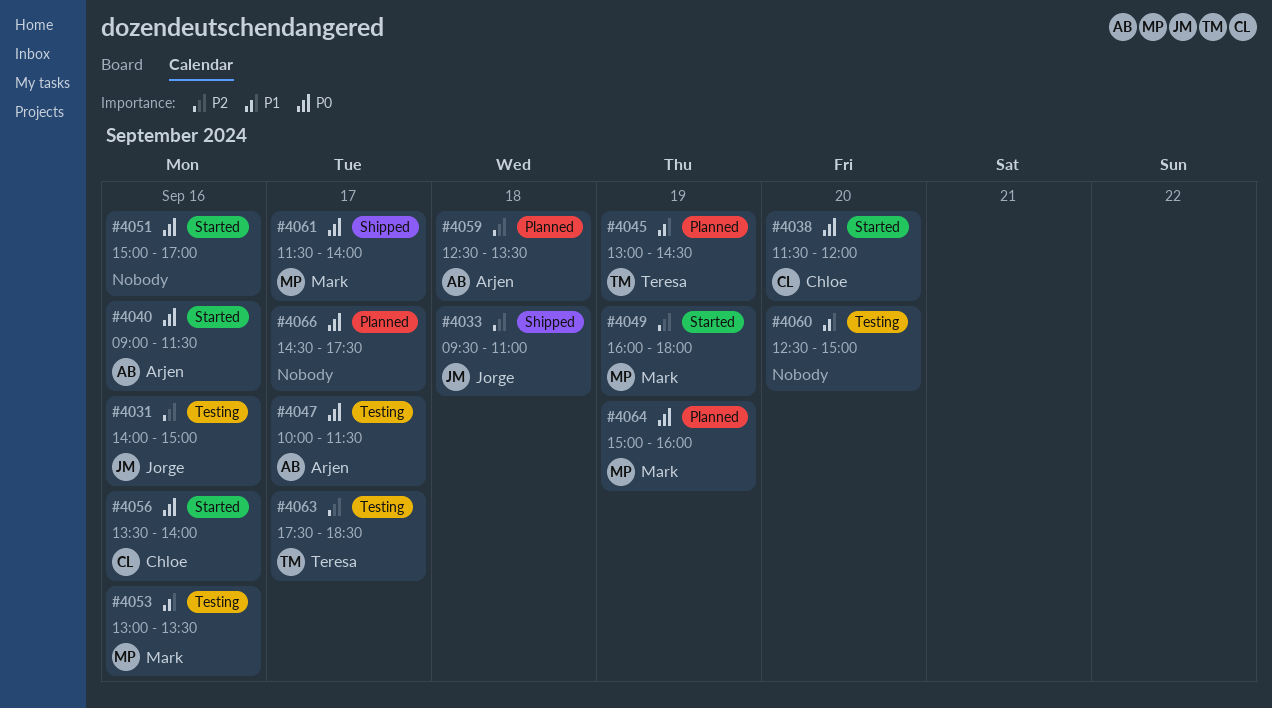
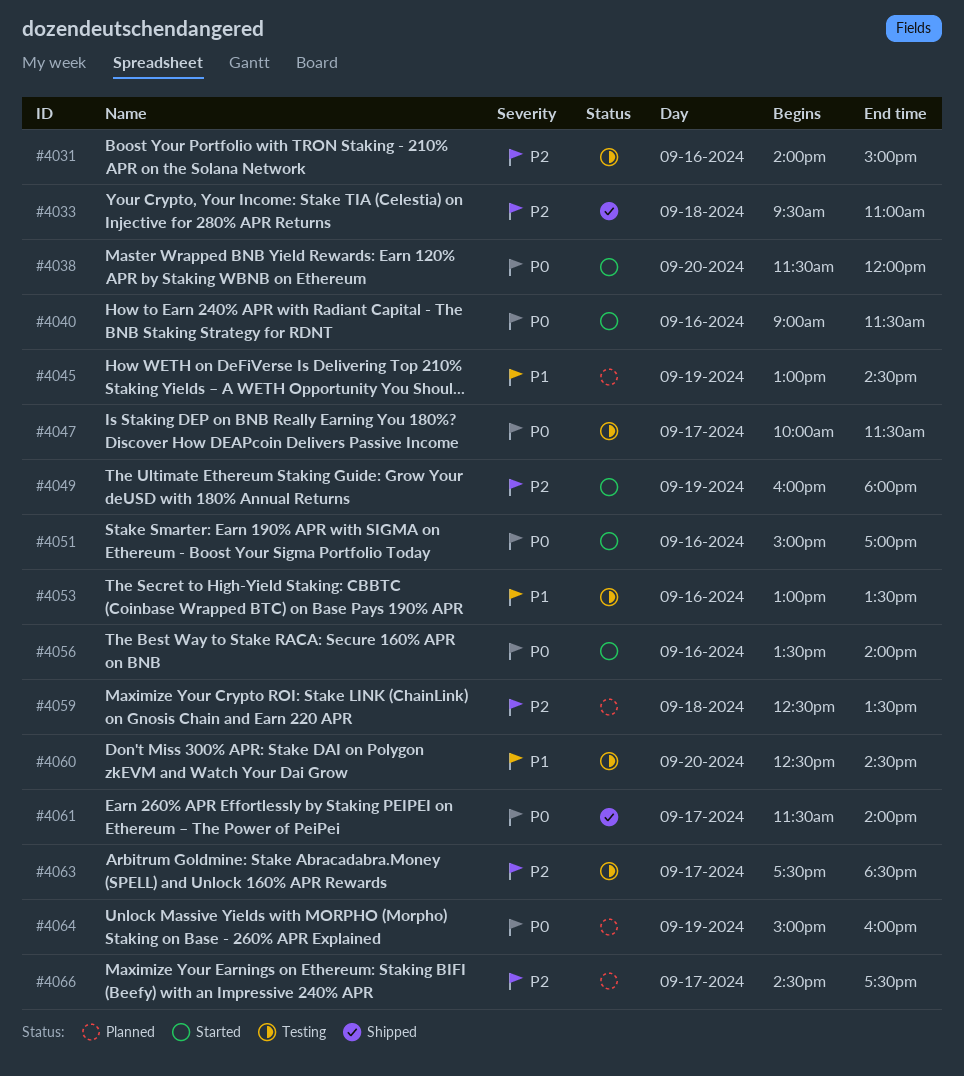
#4060, ends: 15:00 -> 14:30
#4066, priority: P0 -> P2

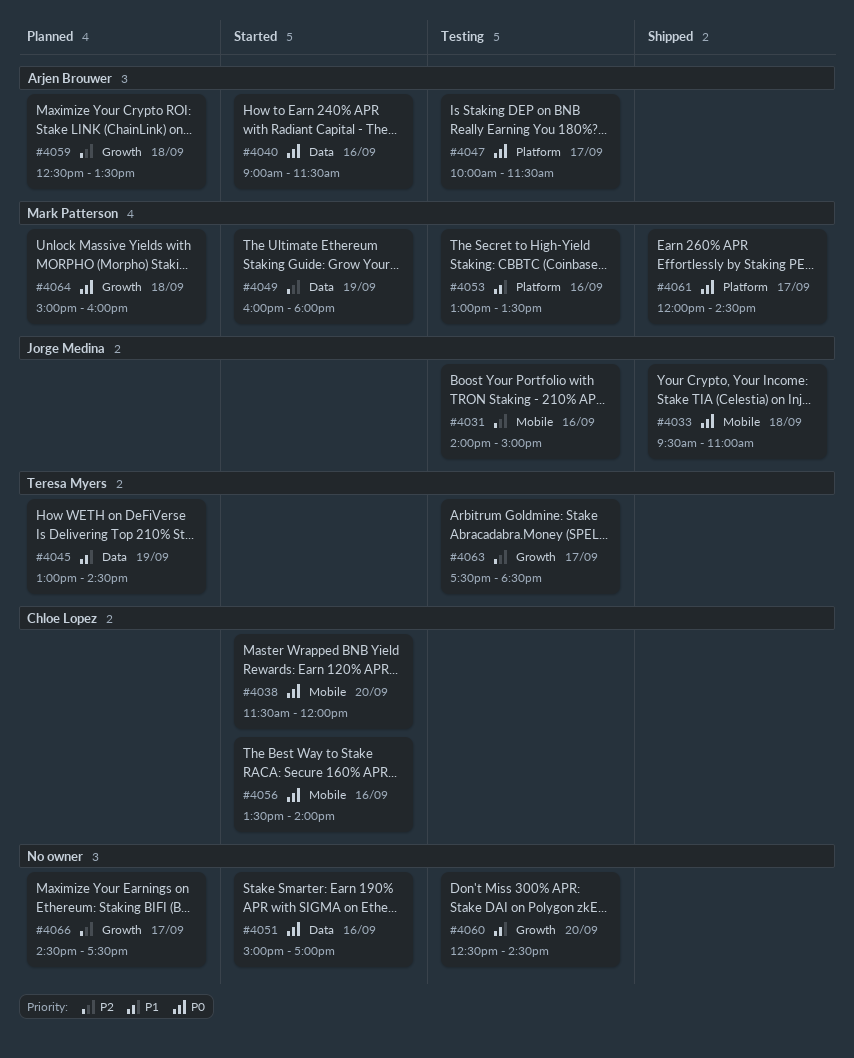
#4033, priority: P2 -> P0
#4061, begins: 11:30 -> 12:00
#4061, ends: 14:00 -> 14:30
#4064, day: Sep 19 -> Sep 18

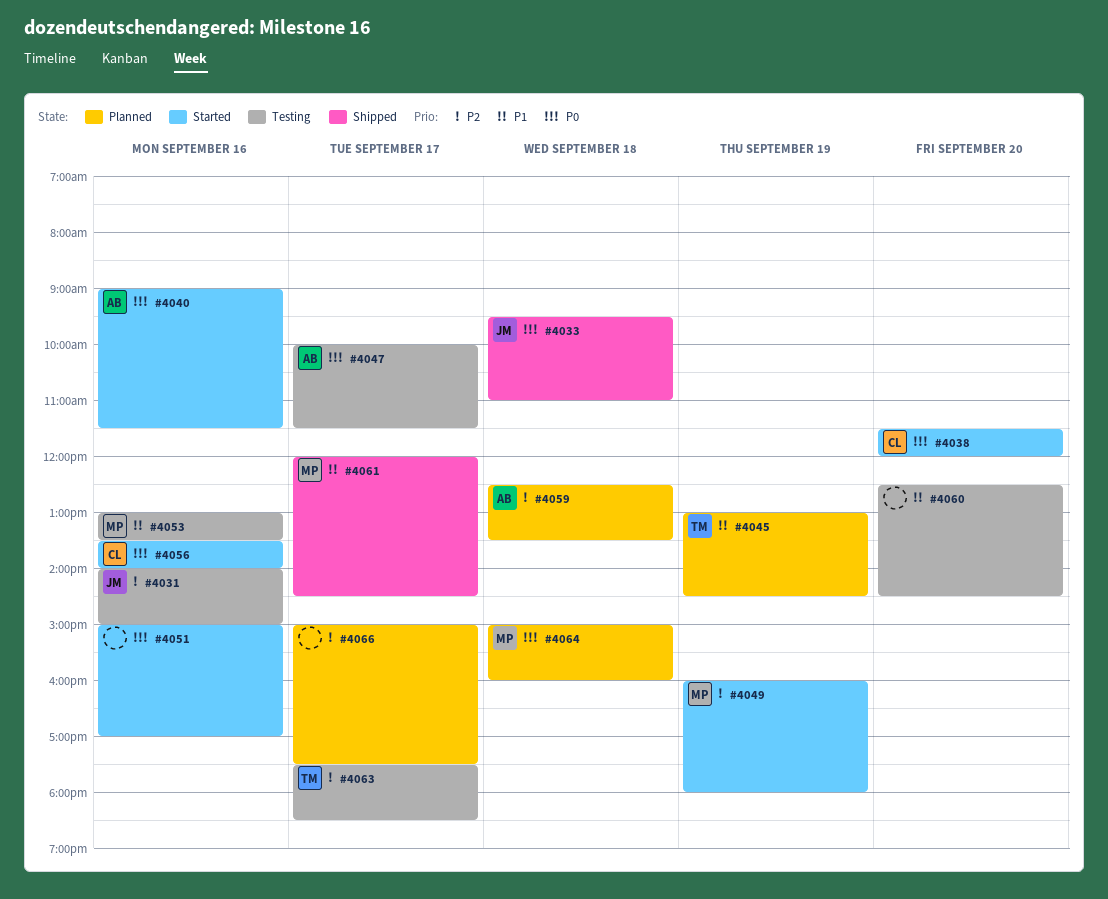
#4061, priority: P0 -> P1
#4066, begins: 14:30 -> 15:00

